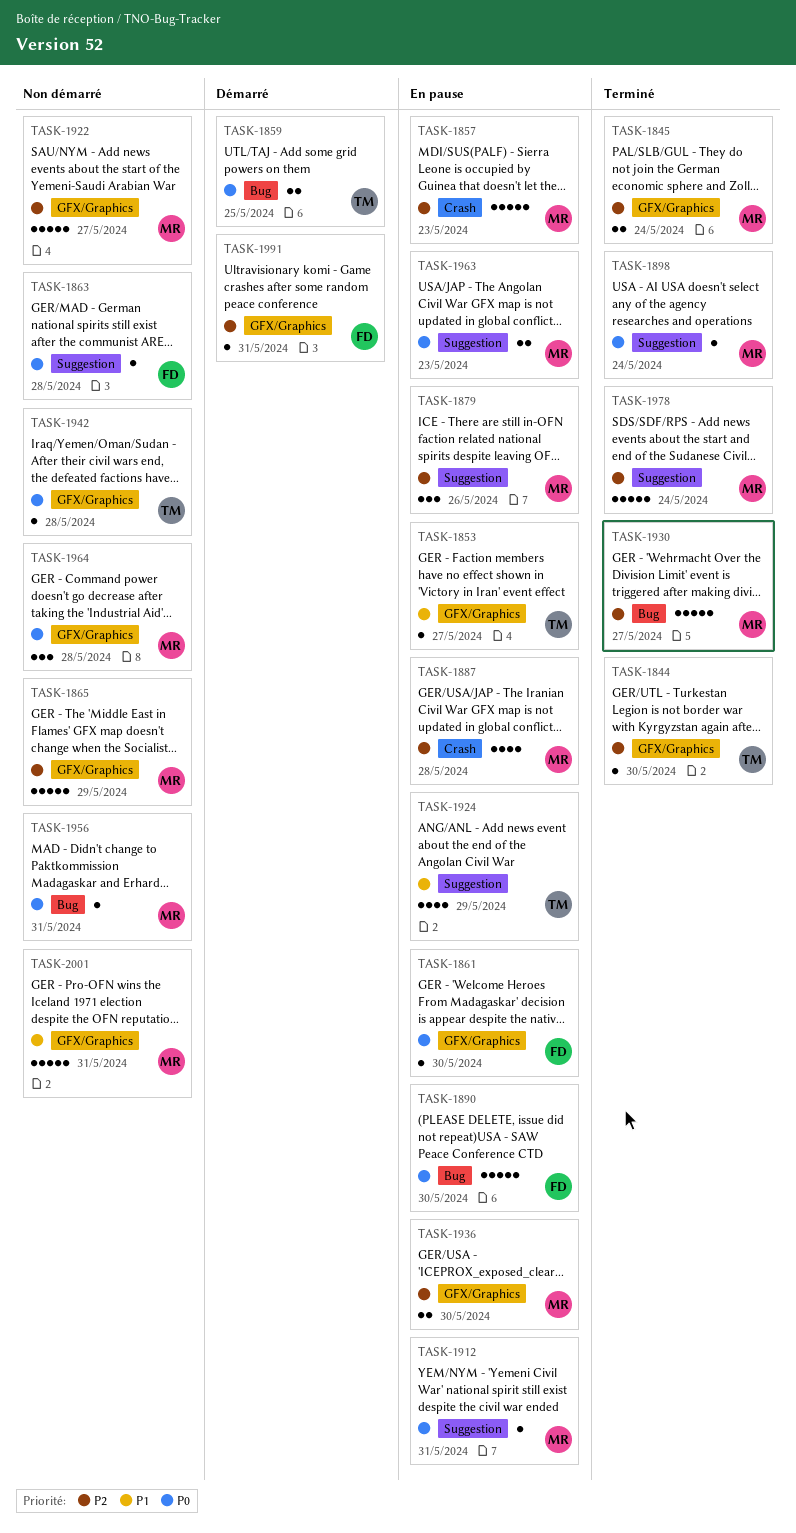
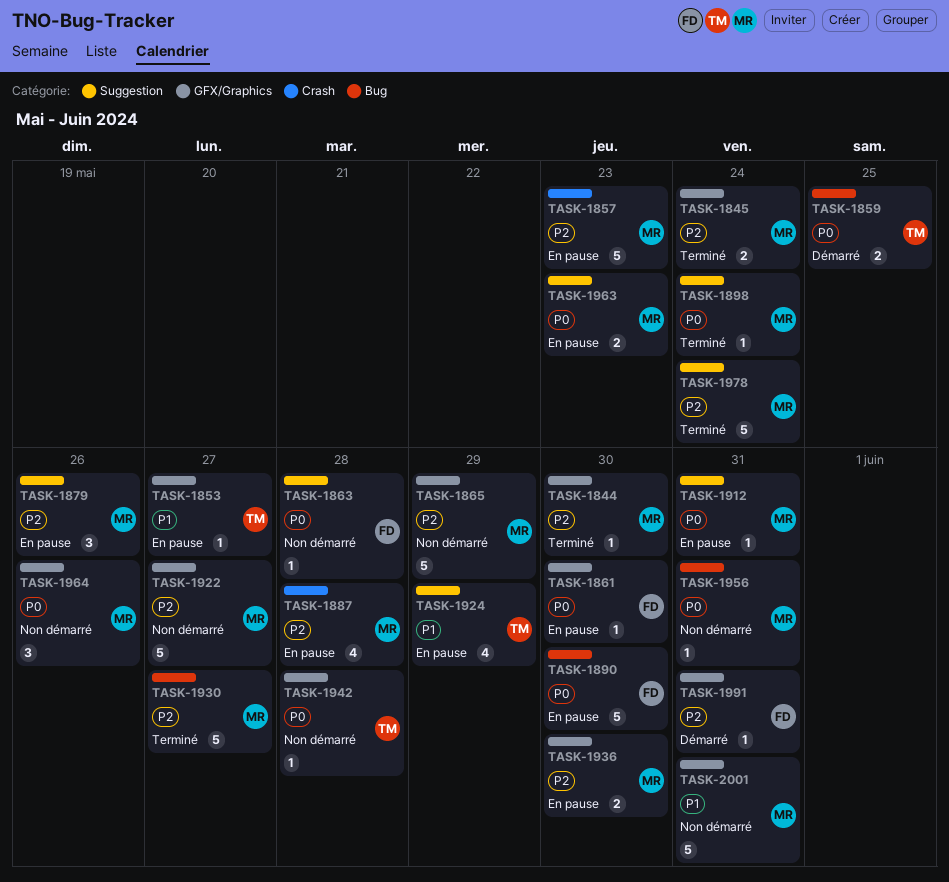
TASK-1844, owner: TM -> MR
TASK-1964, due: May 28 -> May 26

